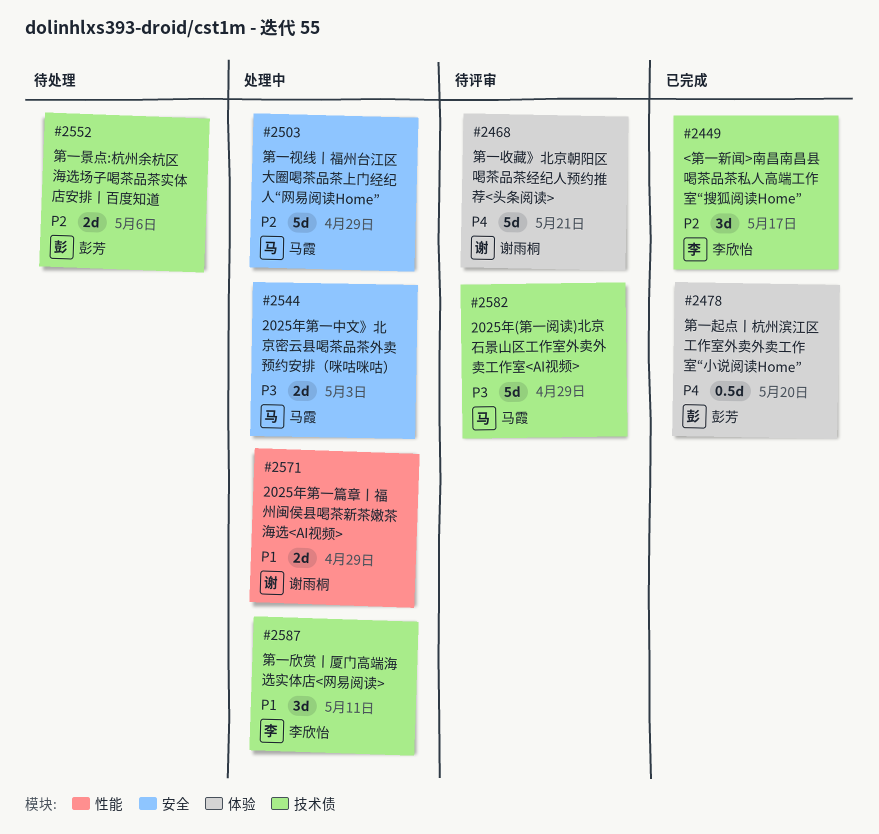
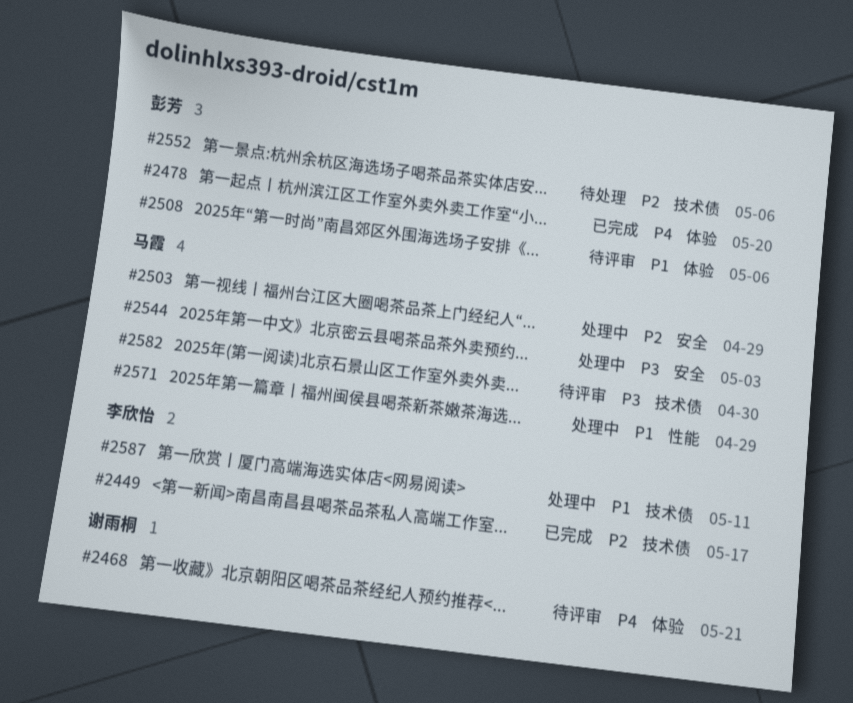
#2508: none -> present
#2571, owner: 谢雨桐 -> 马霞
#2582, due: Apr 29 -> Apr 30

